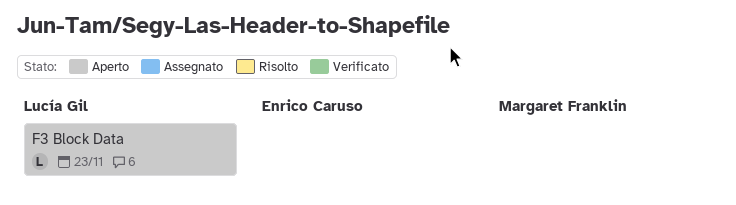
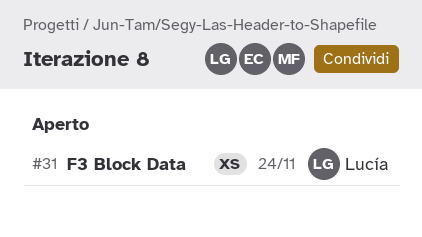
F3 Block Data, estimate: L -> XS
F3 Block Data, due: Nov 23 -> Nov 24

